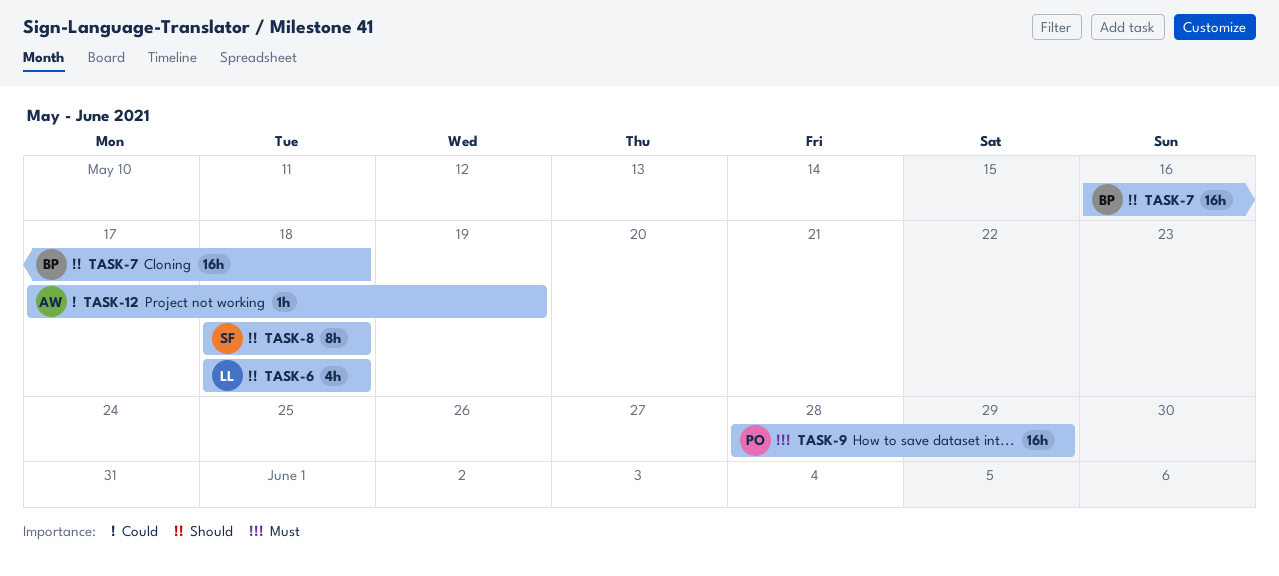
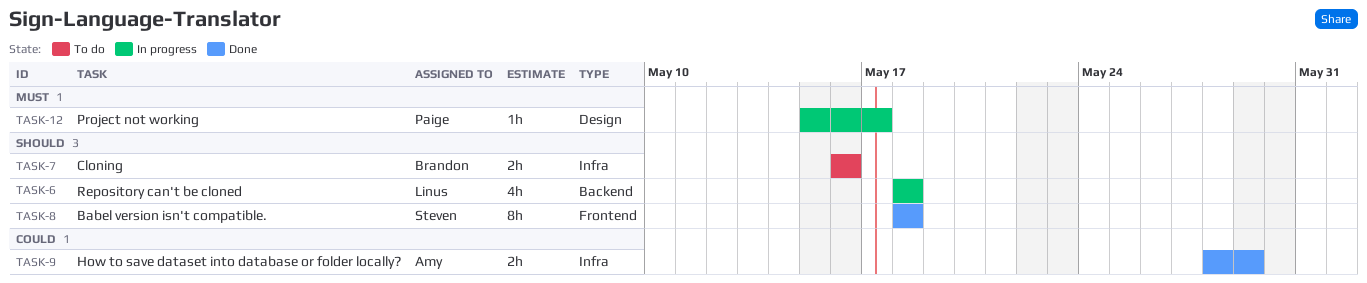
TASK-7, estimate: 16h -> 2h
TASK-7, due: May 18 -> May 16
TASK-9, owner: Paige -> Amy
TASK-9, priority: Must -> Could
TASK-9, estimate: 16h -> 2h
TASK-12, owner: Amy -> Paige
TASK-12, priority: Could -> Must
TASK-12, start: May 17 -> May 15
TASK-12, due: May 19 -> May 17

